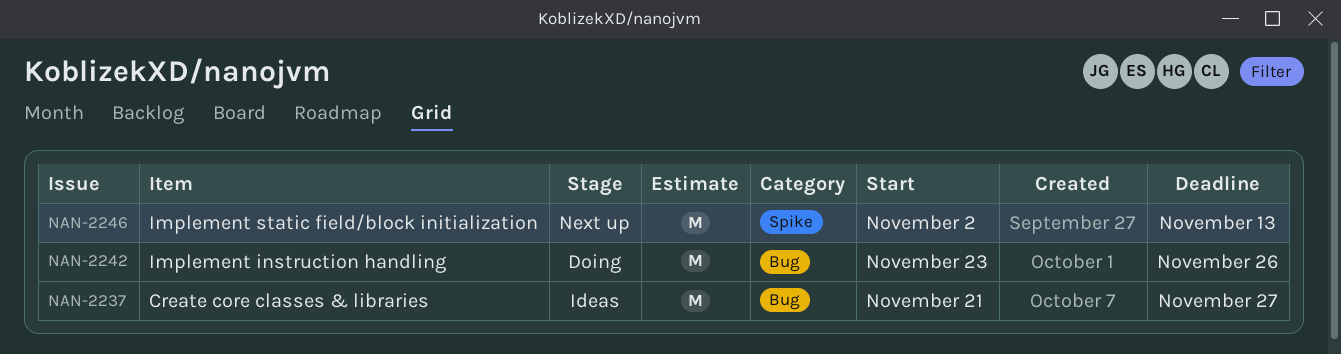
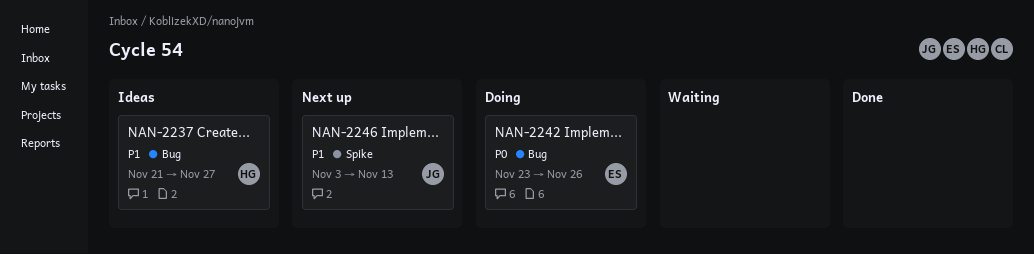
NAN-2246, start: Nov 2 -> Nov 3

